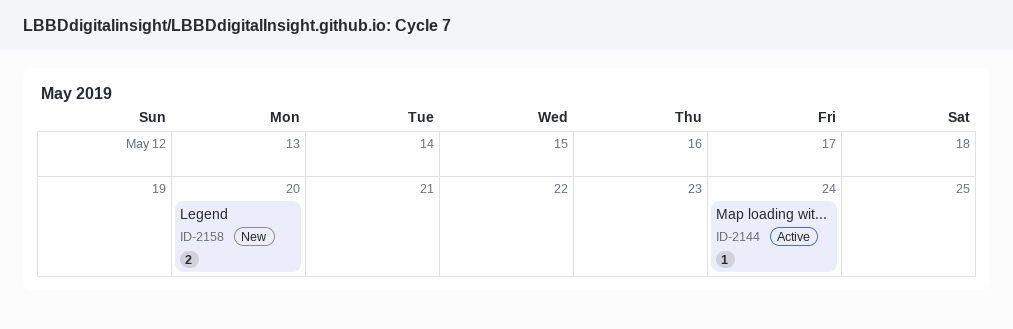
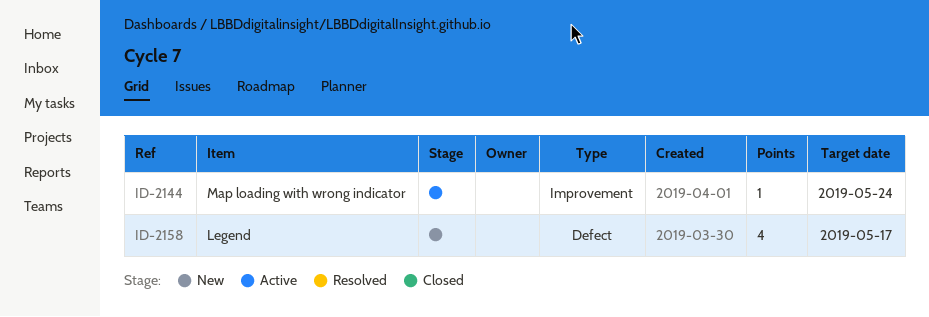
ID-2158, estimate: 2 -> 4
ID-2158, due: May 20 -> May 17

